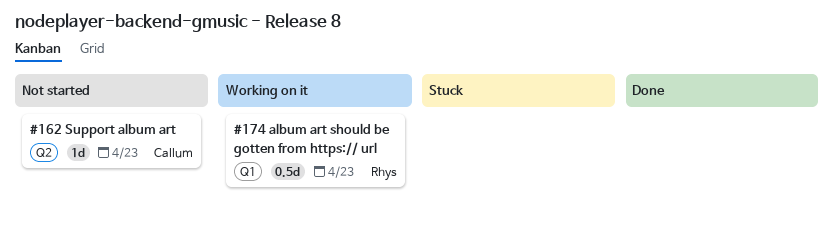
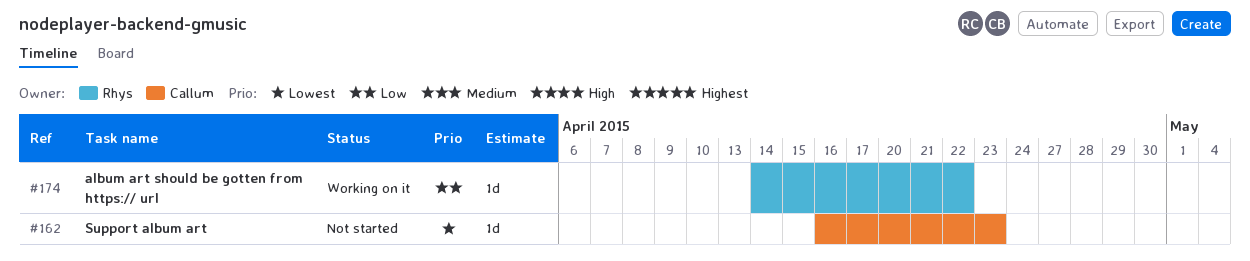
#174, estimate: 0.5d -> 1d
#174, due: Apr 23 -> Apr 22

